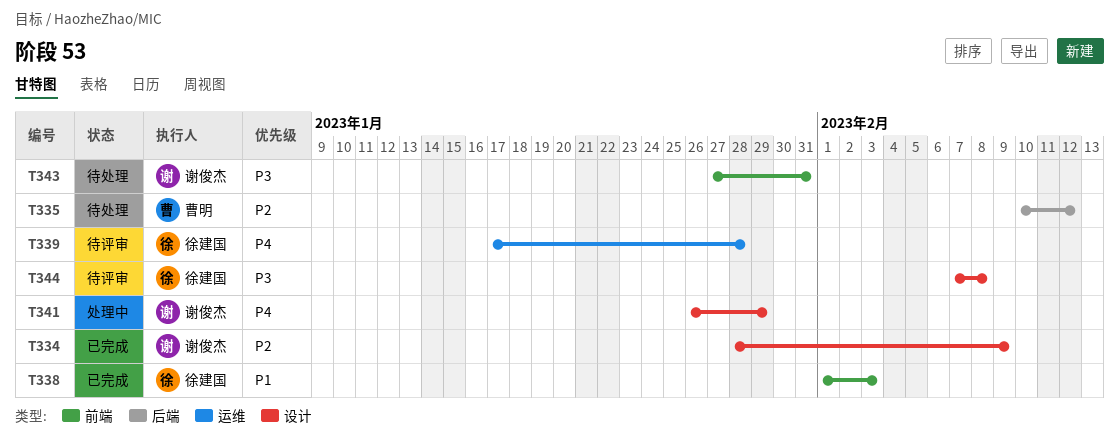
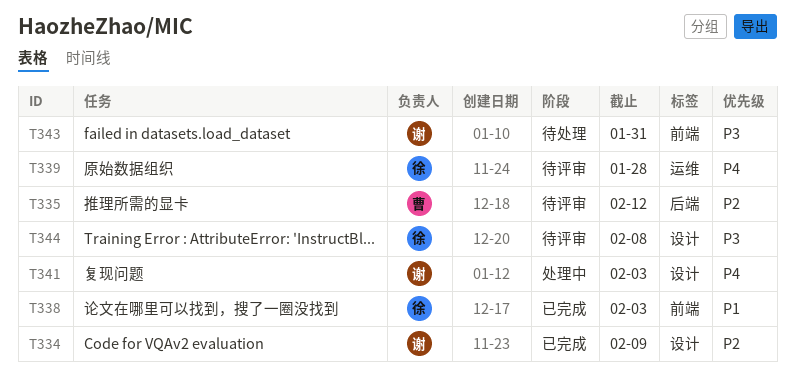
T335, status: 待处理 -> 待评审
T341, due: Jan 29 -> Feb 3

